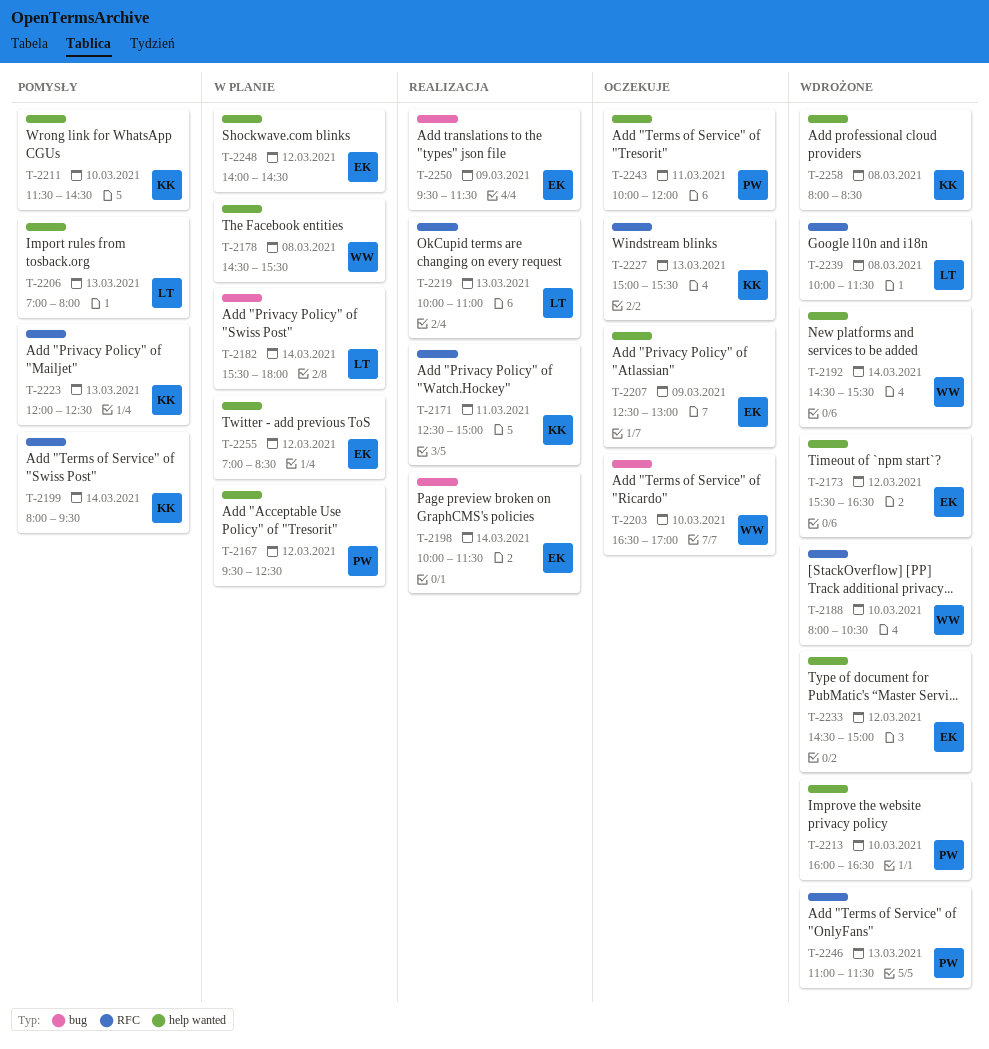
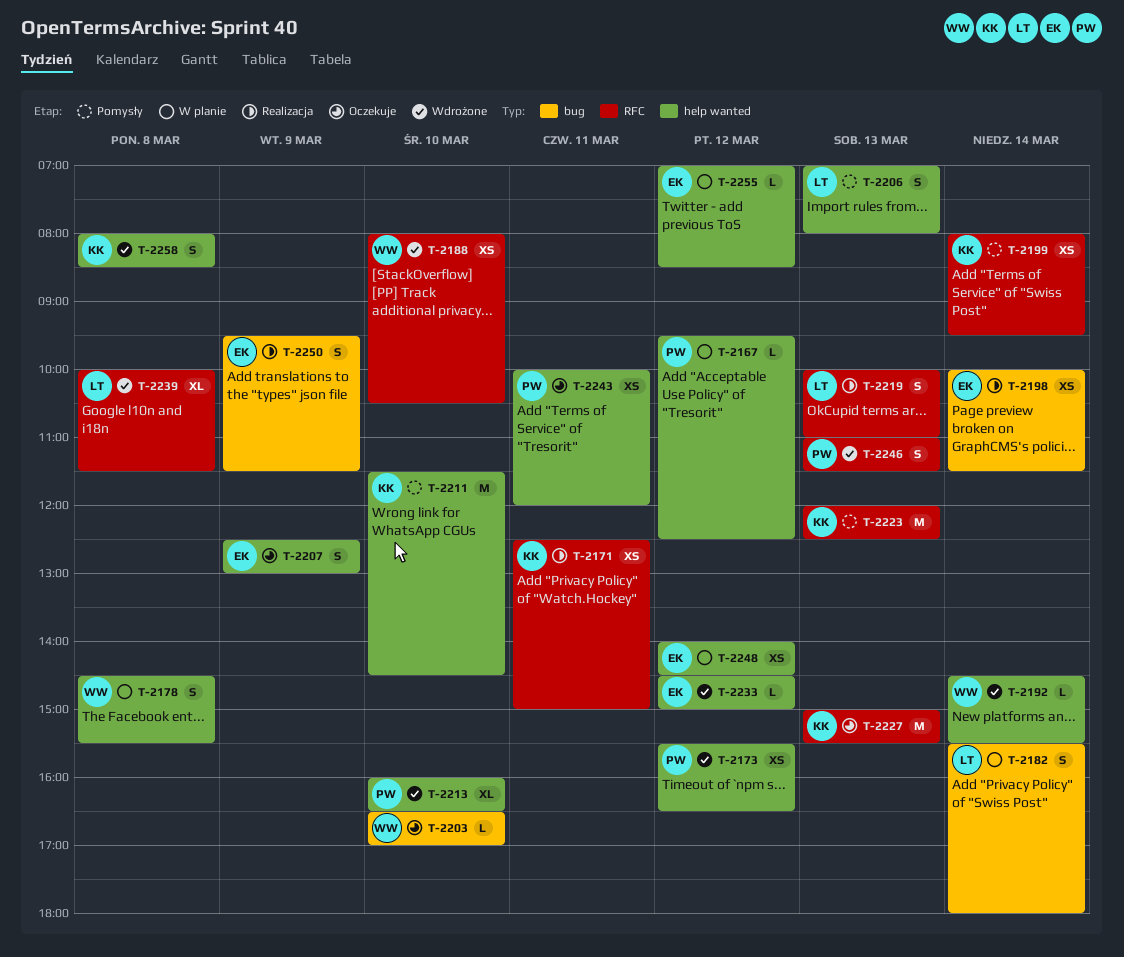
T-2173, owner: EK -> PW

